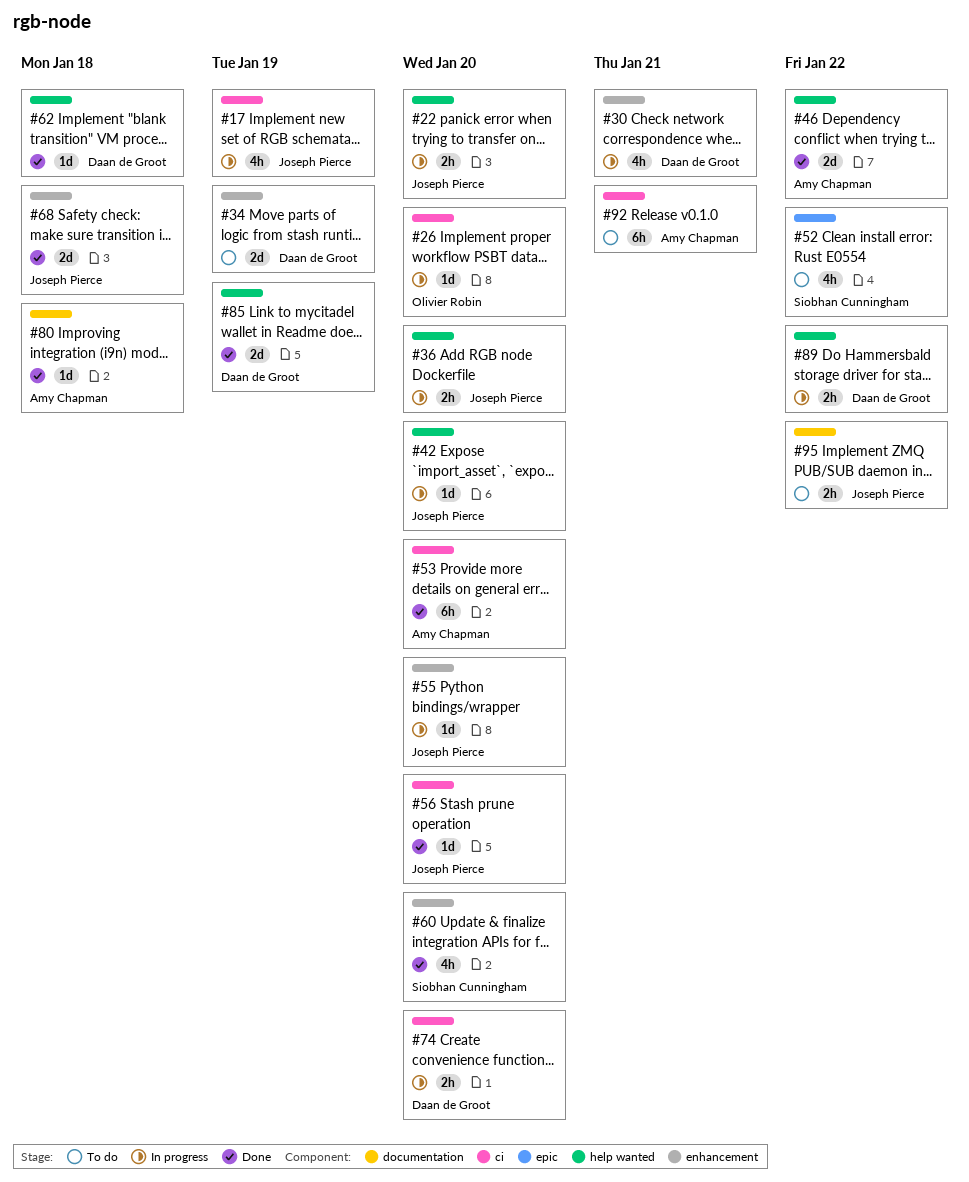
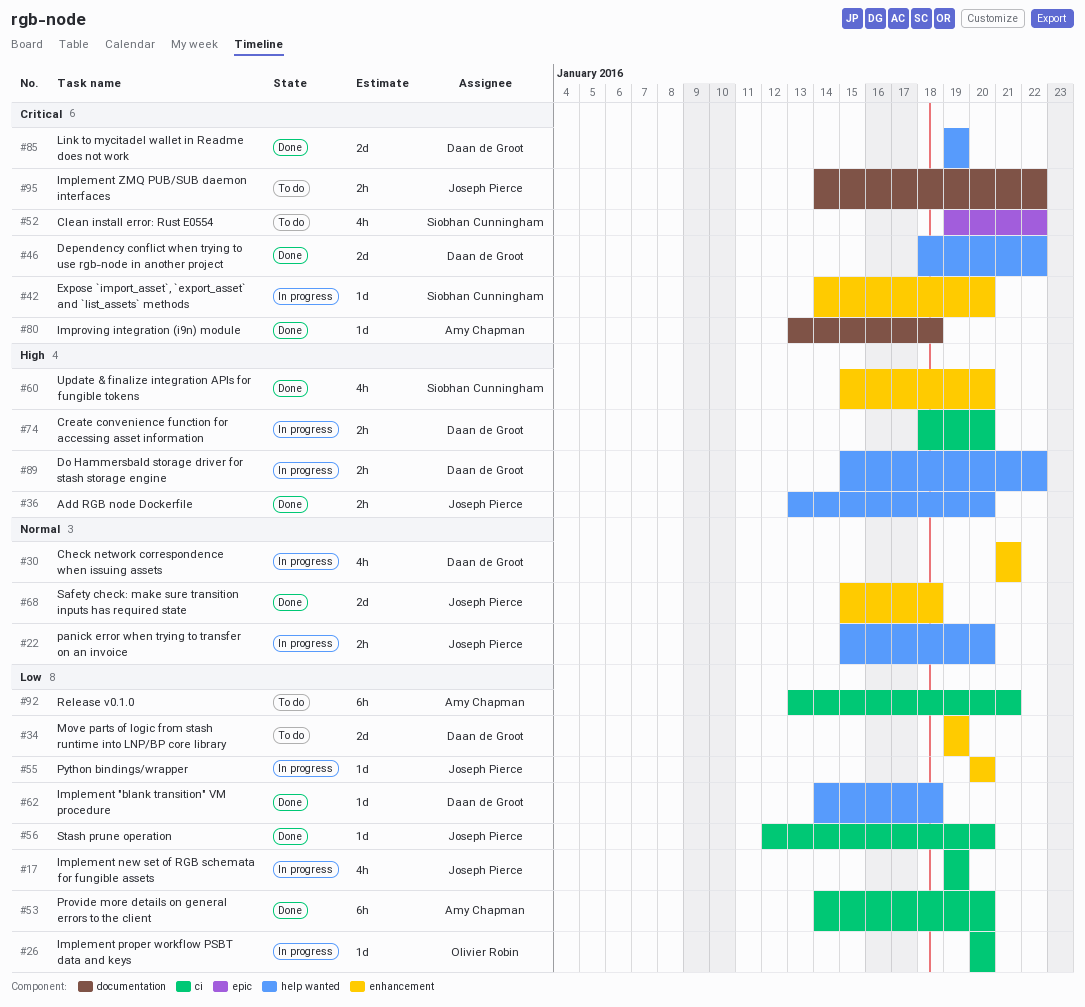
#36, status: In progress -> Done
#42, owner: Joseph Pierce -> Siobhan Cunningham
#42, label: help wanted -> enhancement
#46, owner: Amy Chapman -> Daan de Groot

